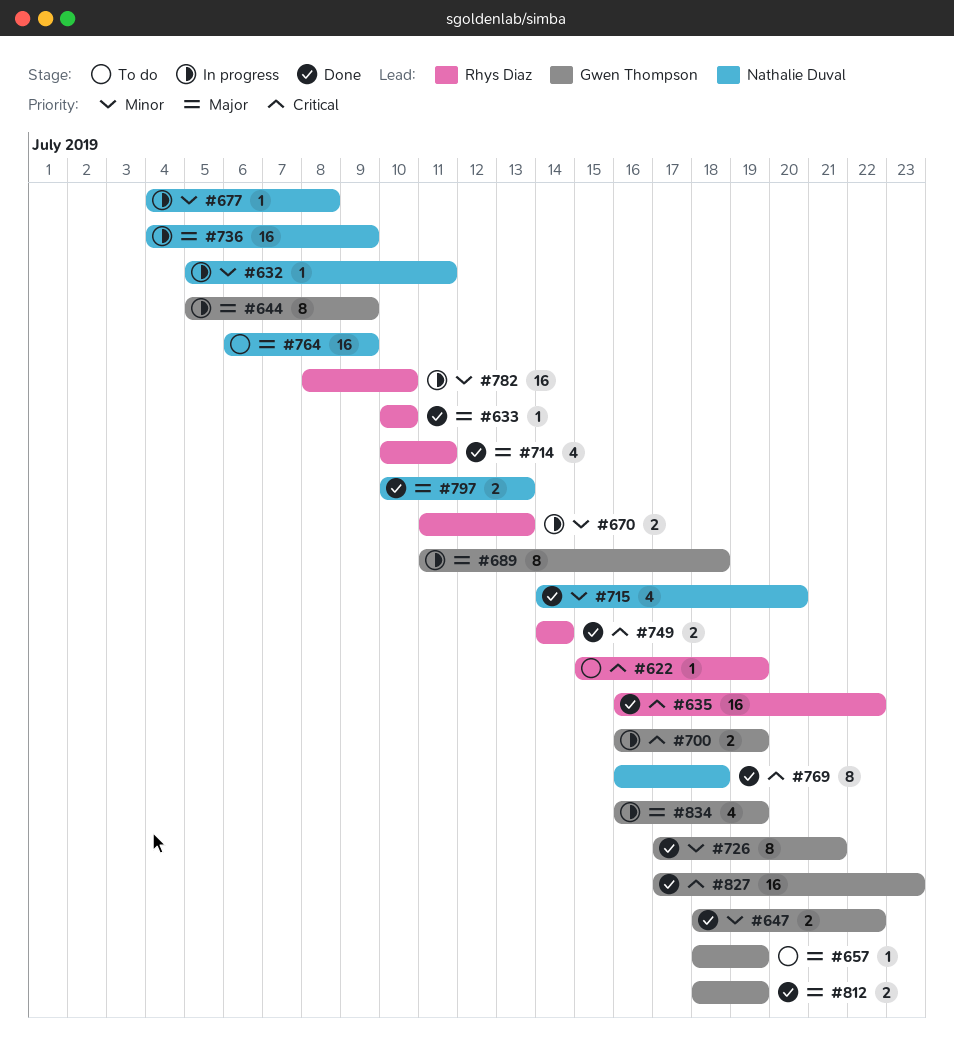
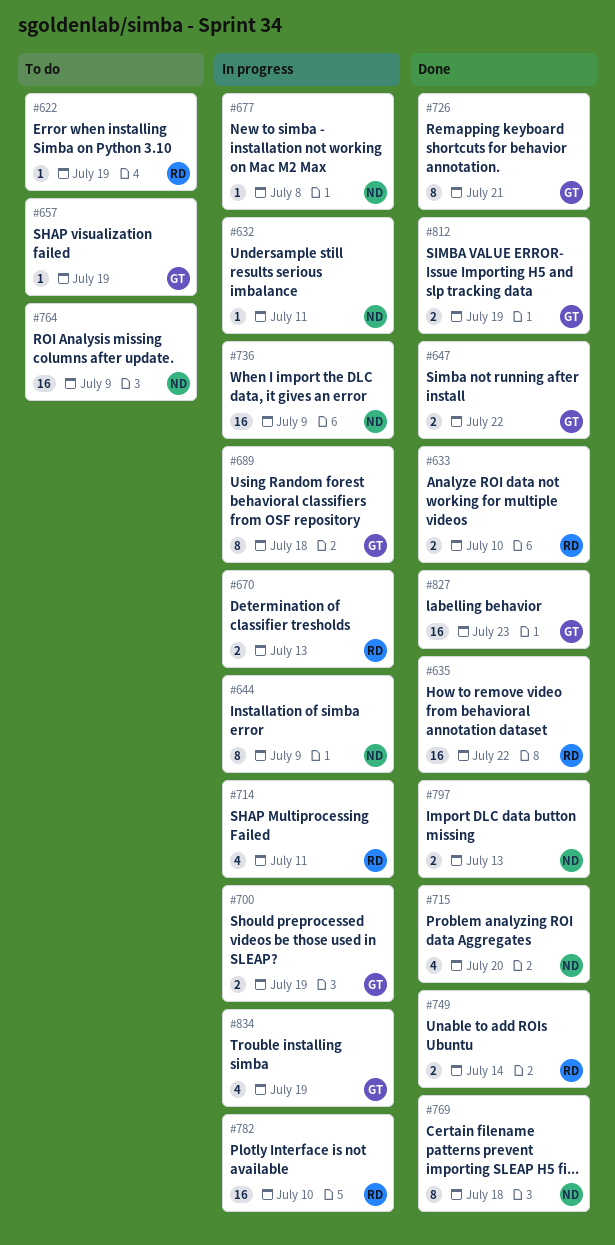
#633, estimate: 1 -> 2
#644, owner: Gwen Thompson -> Nathalie Duval
#714, status: Done -> In progress

